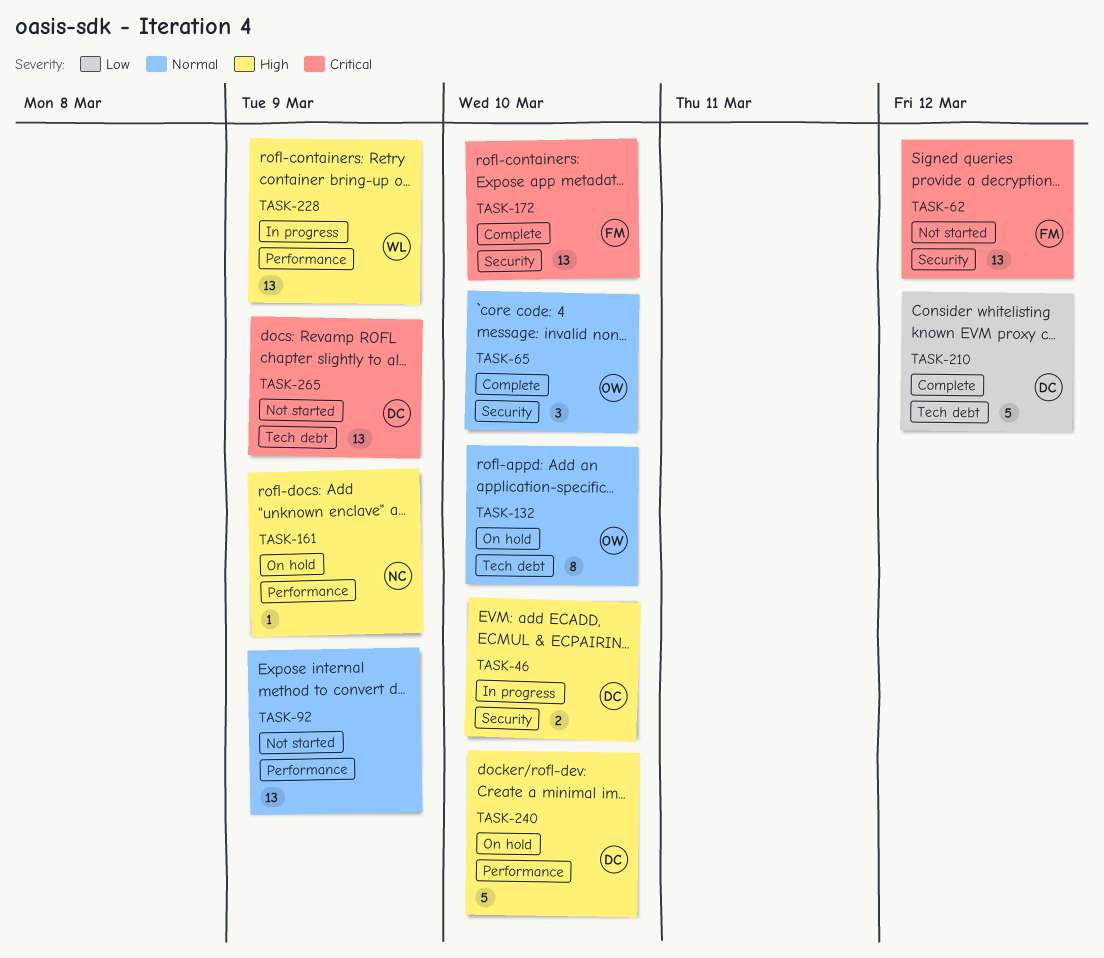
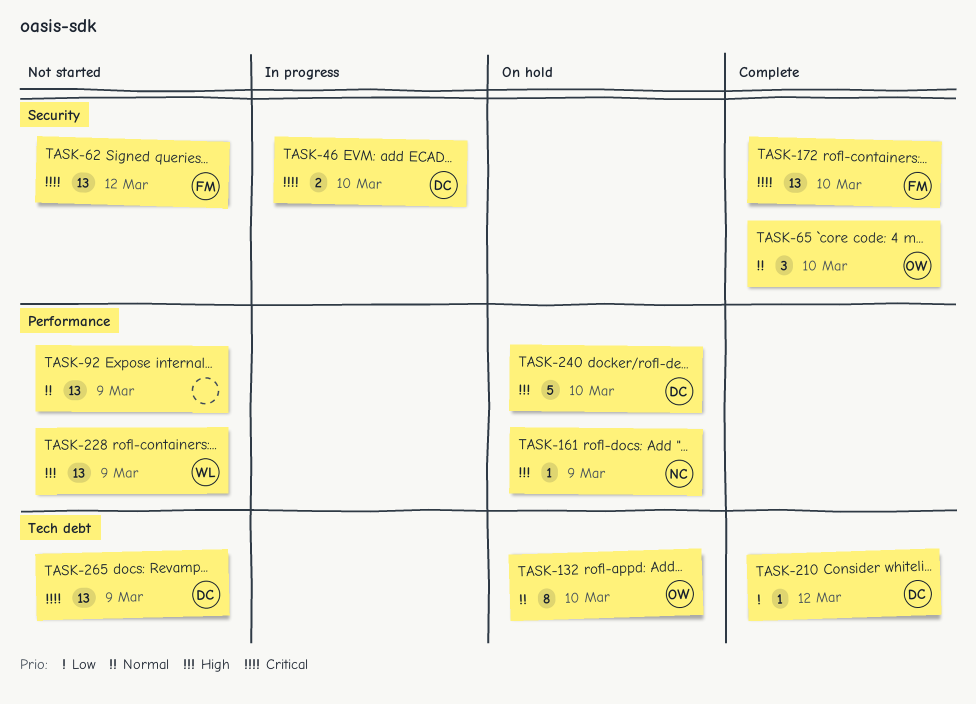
TASK-46, priority: High -> Critical
TASK-210, estimate: 5 -> 1
TASK-228, status: In progress -> Not started

